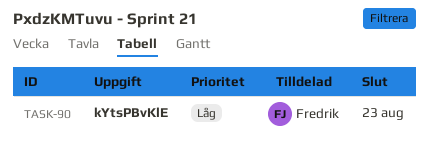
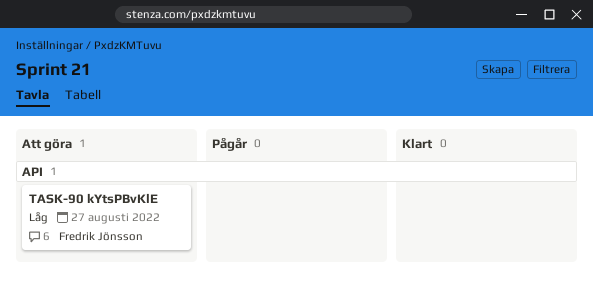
TASK-90, due: Aug 23 -> Aug 27

